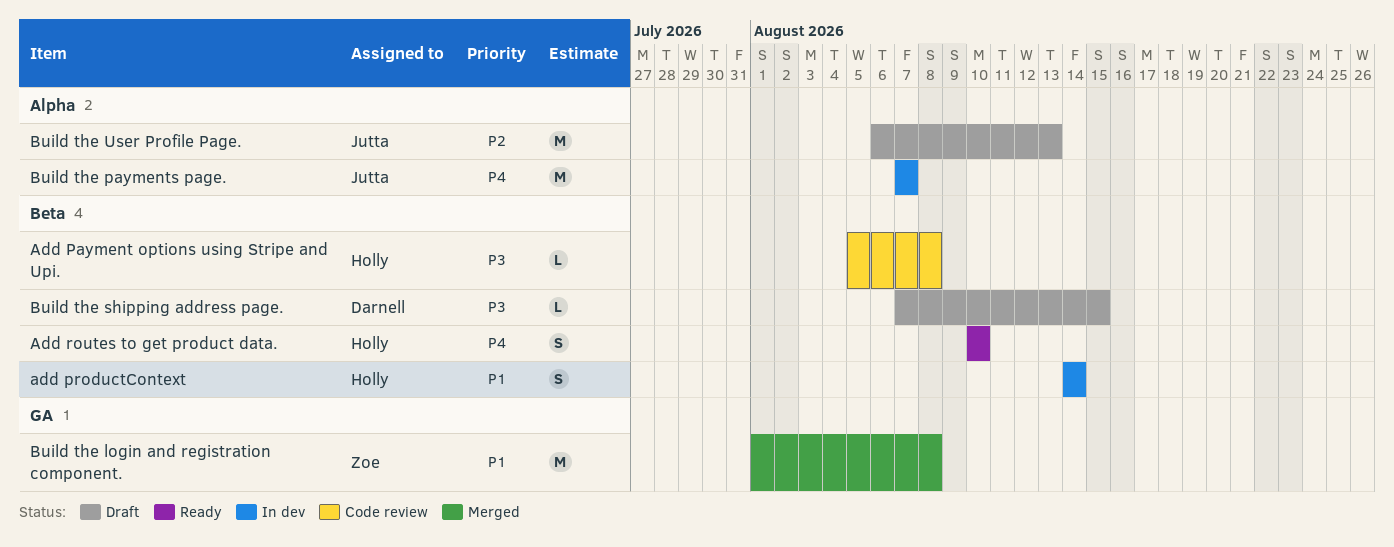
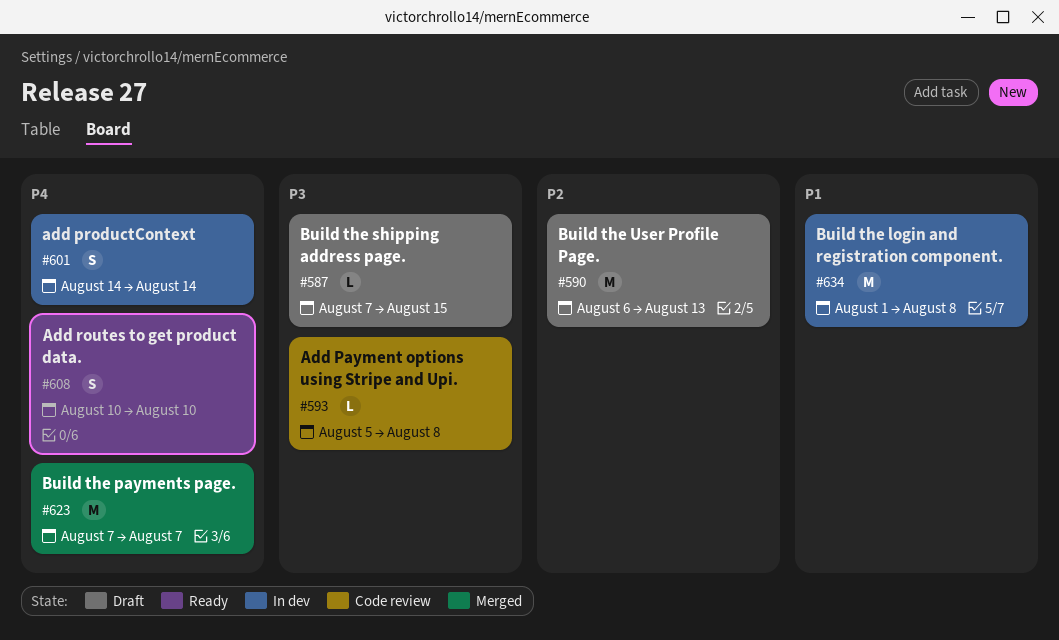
add productContext, priority: P1 -> P4
Build the login and registration component., status: Merged -> In dev
Build the payments page., status: In dev -> Merged

